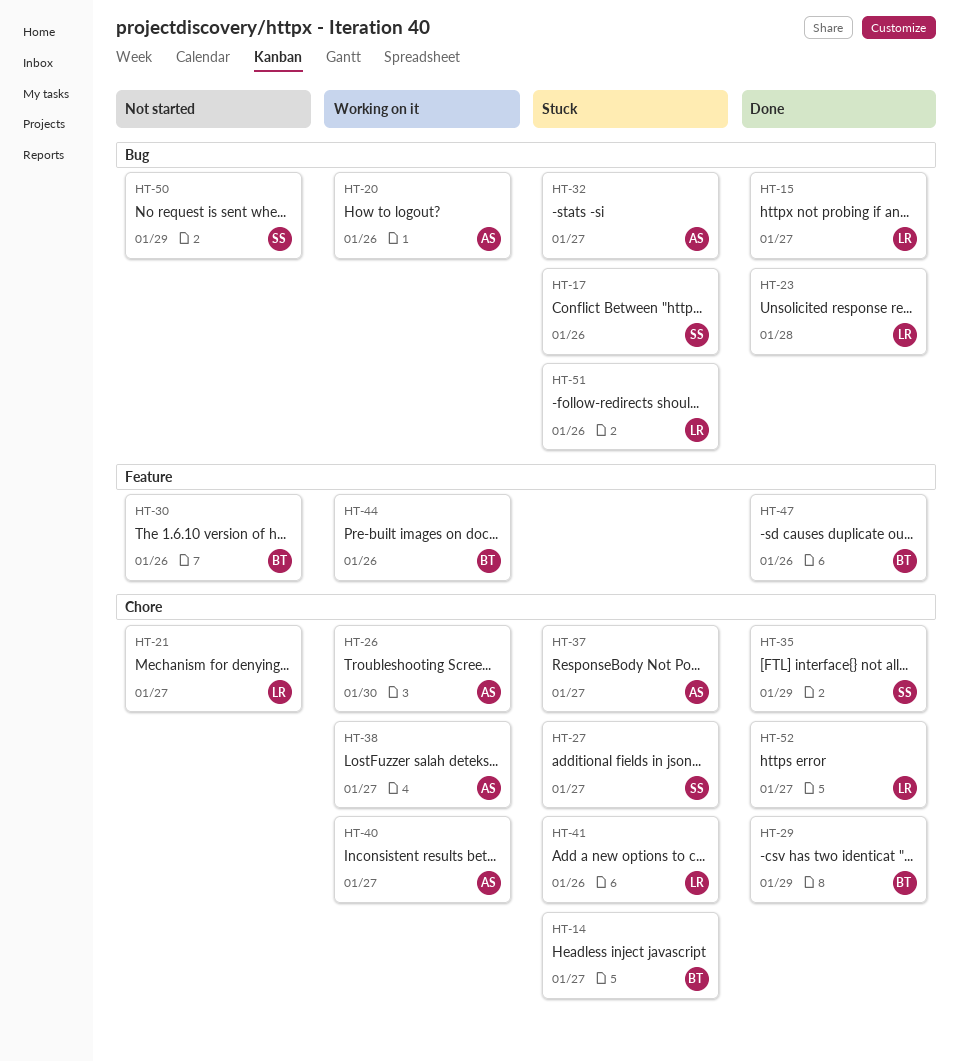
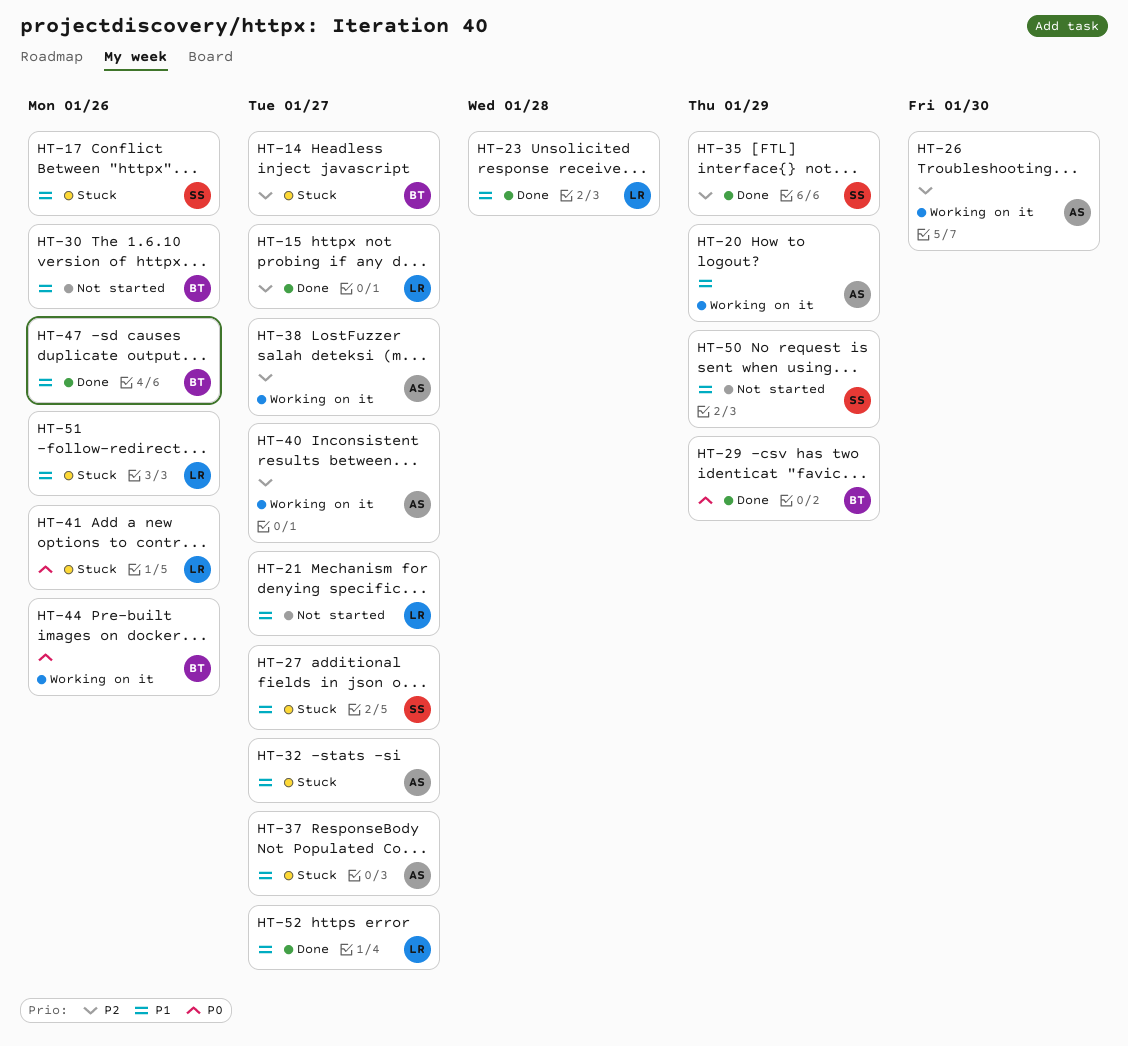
HT-20, due: Jan 26 -> Jan 29

